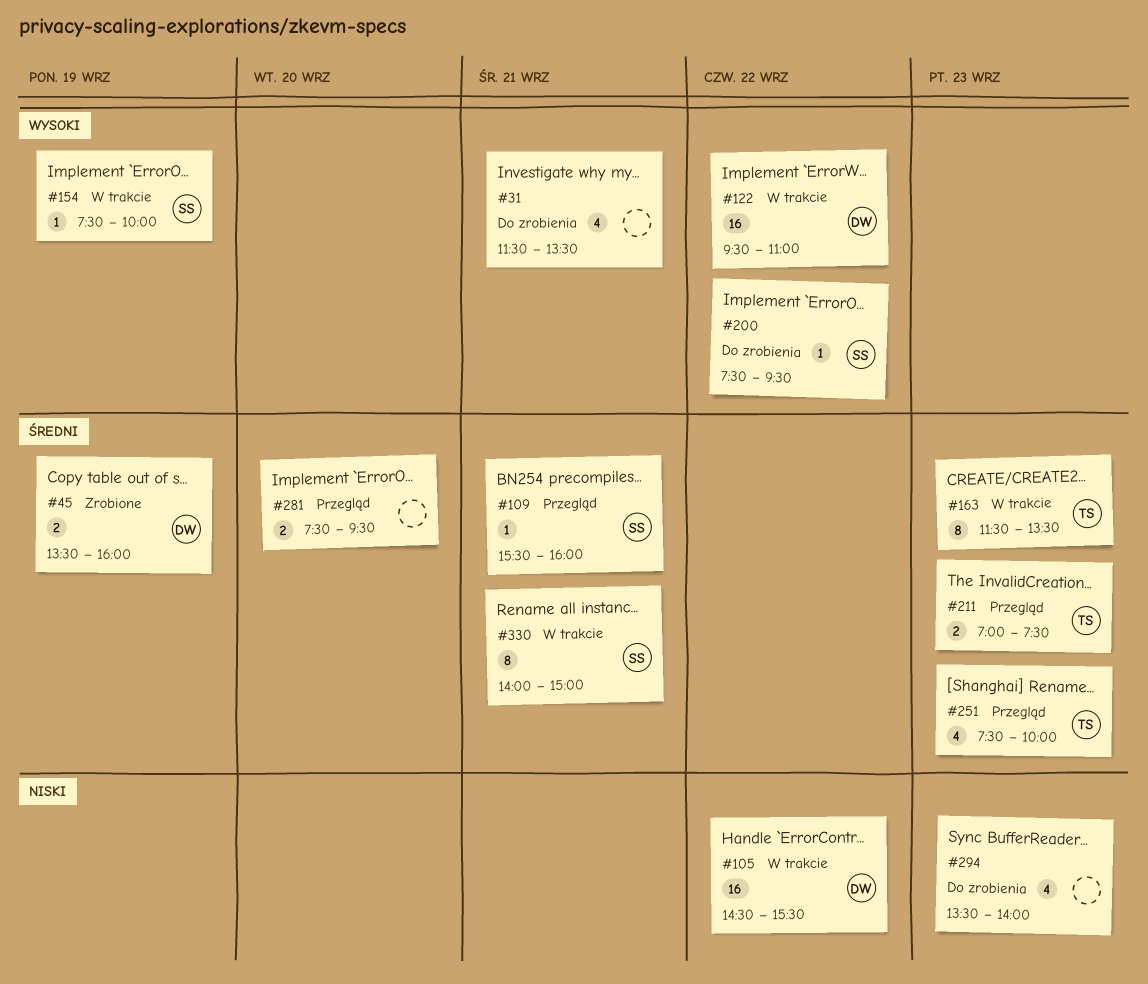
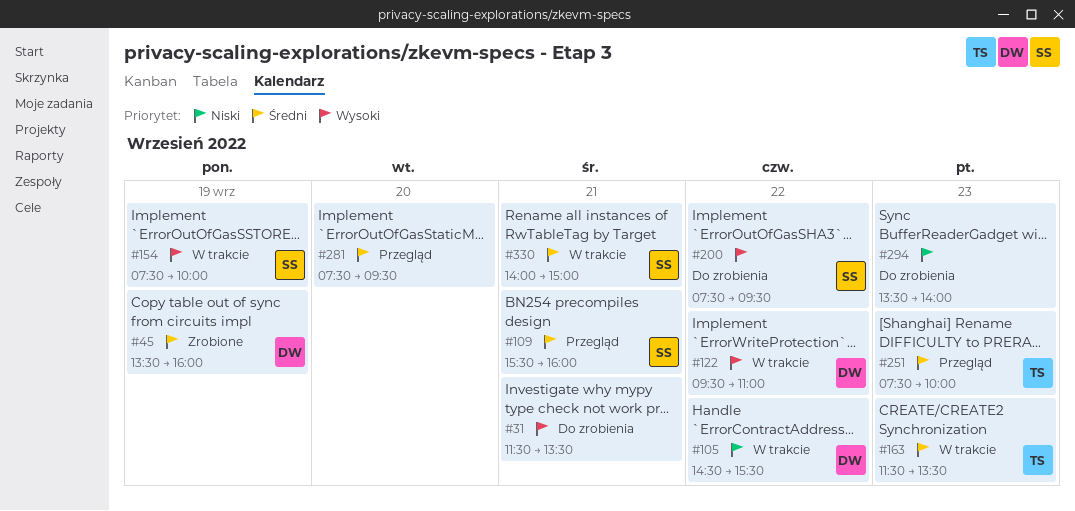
#211: present -> none

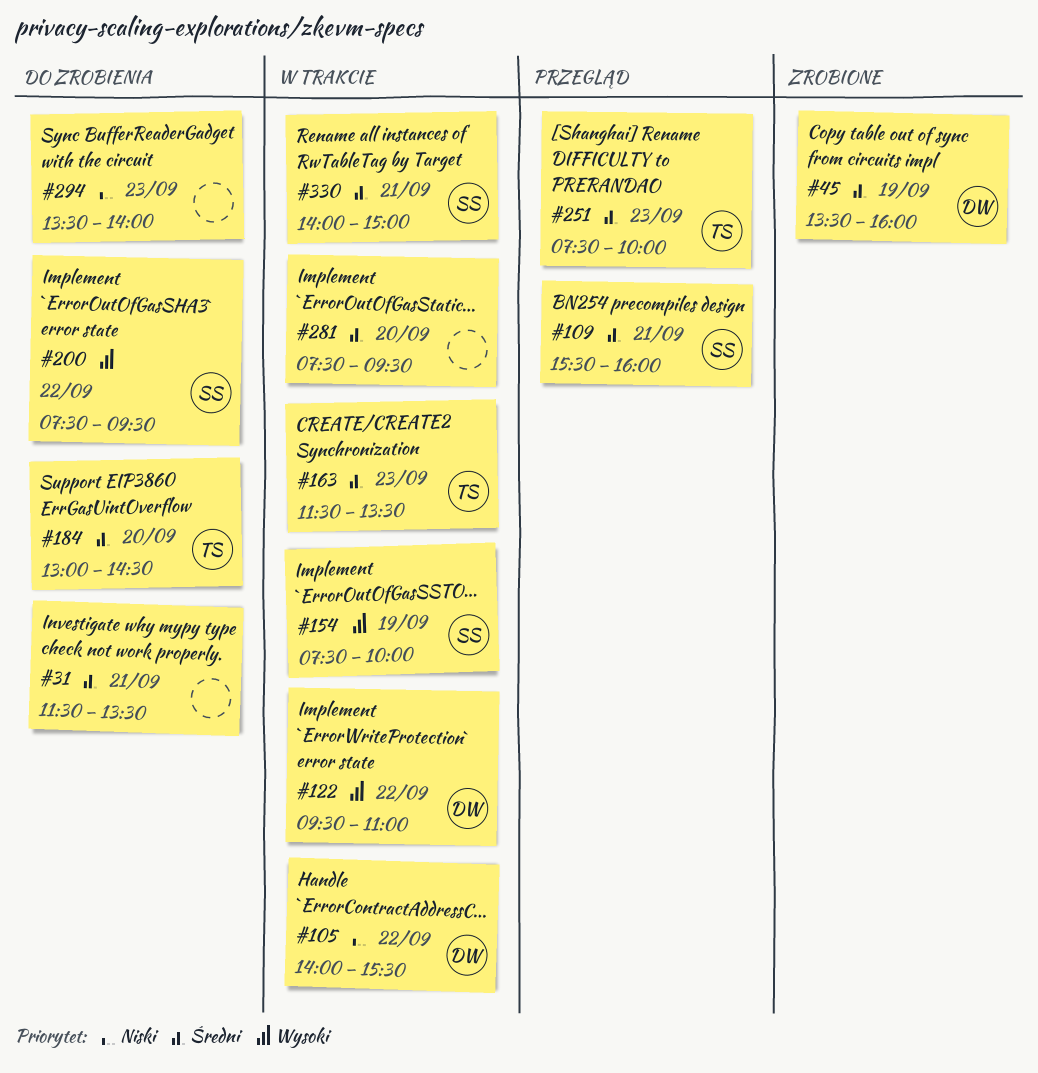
#31, priority: Wysoki -> Średni
#105, begins: 14:30 -> 14:00
#184: none -> present
#281, status: Przegląd -> W trakcie

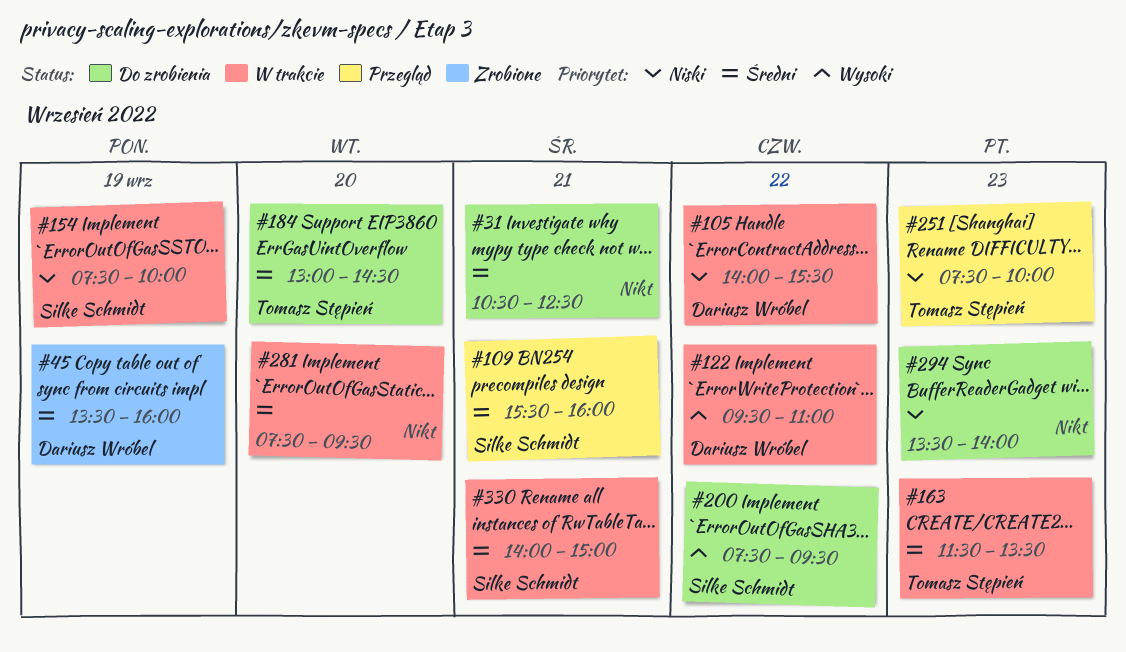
#31, begins: 11:30 -> 10:30
#31, ends: 13:30 -> 12:30
#154, priority: Wysoki -> Niski
#251, priority: Średni -> Niski

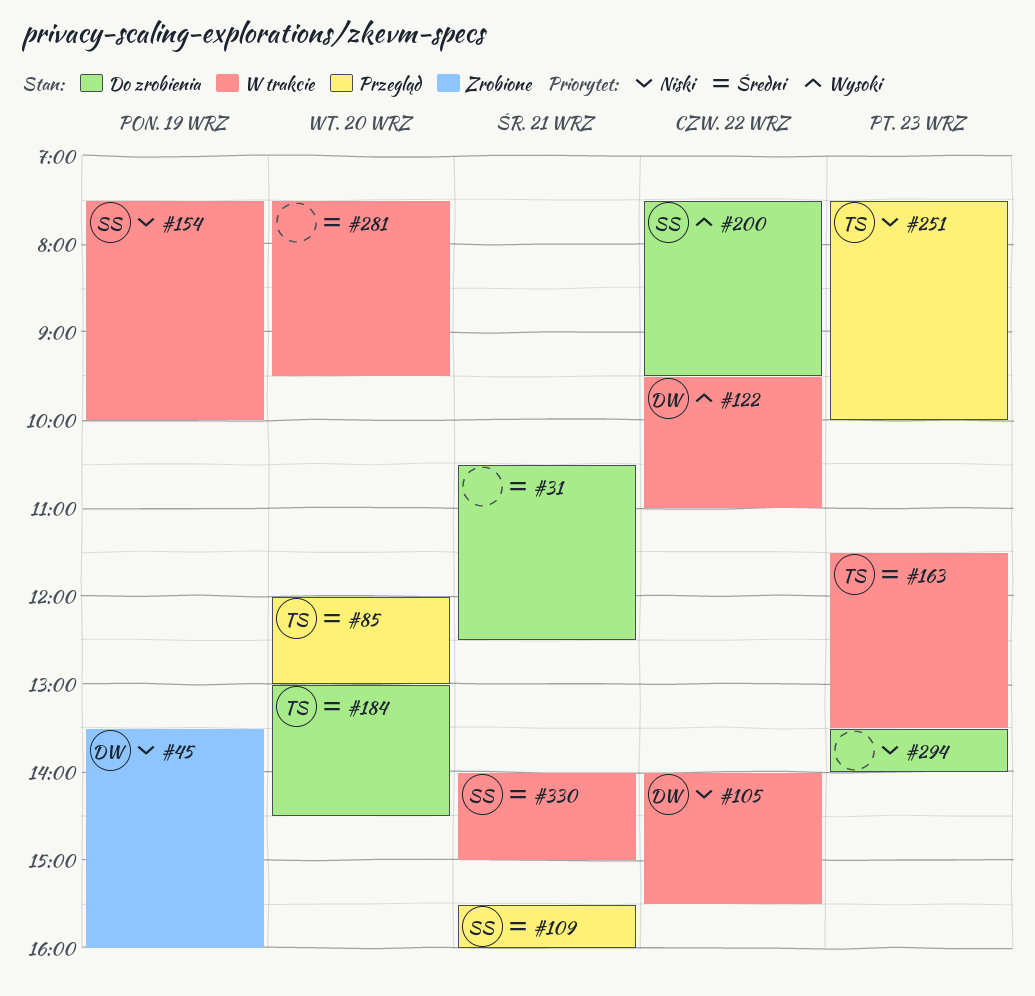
#45, priority: Średni -> Niski
#85: none -> present

